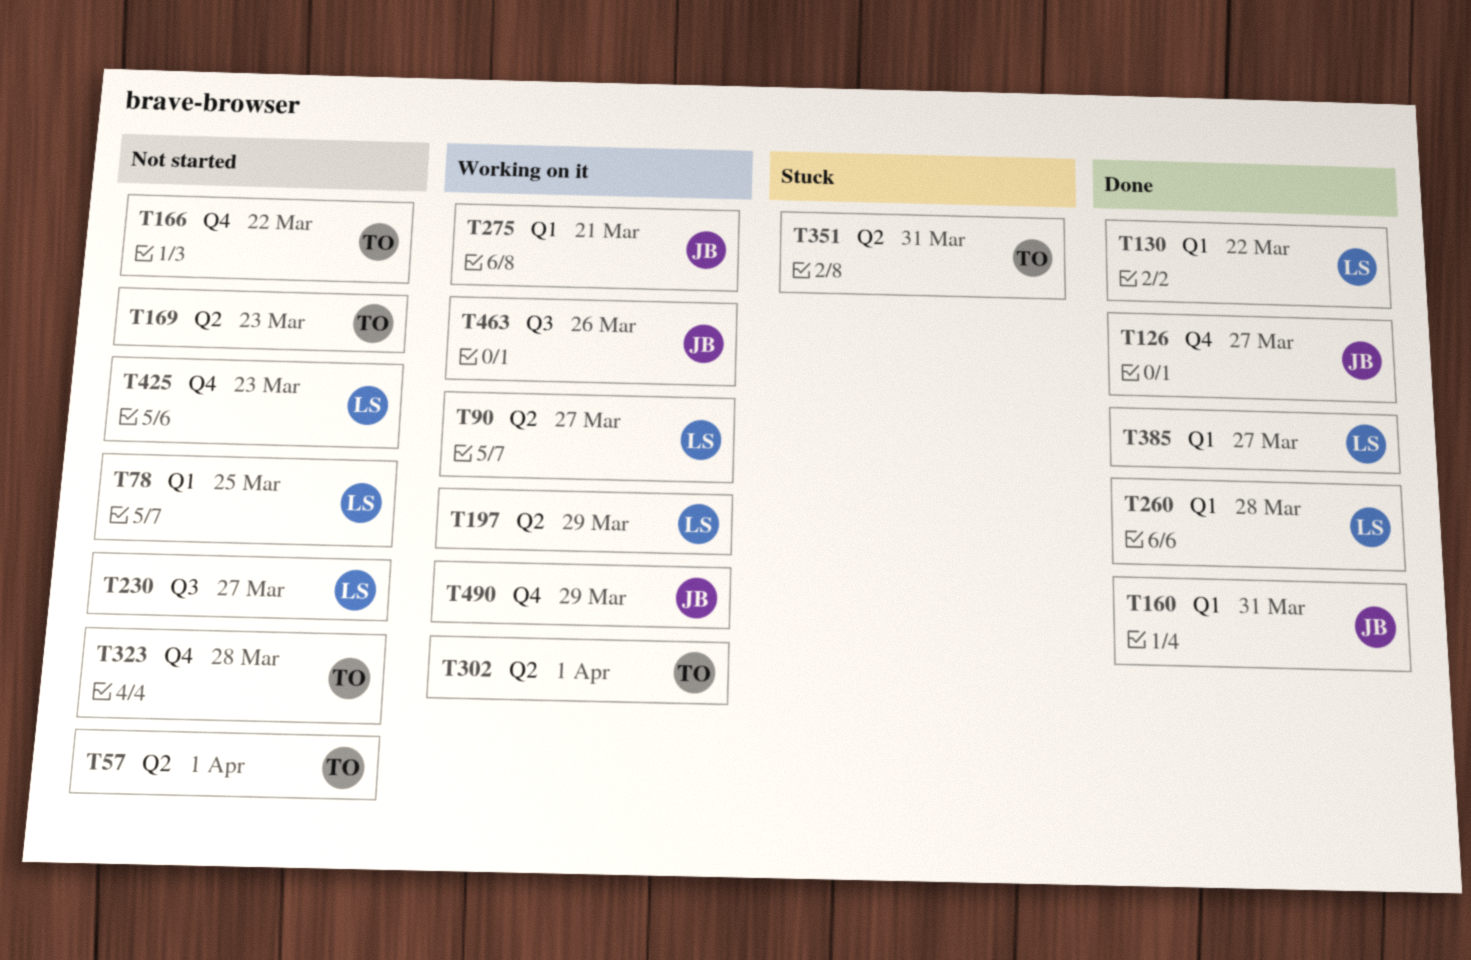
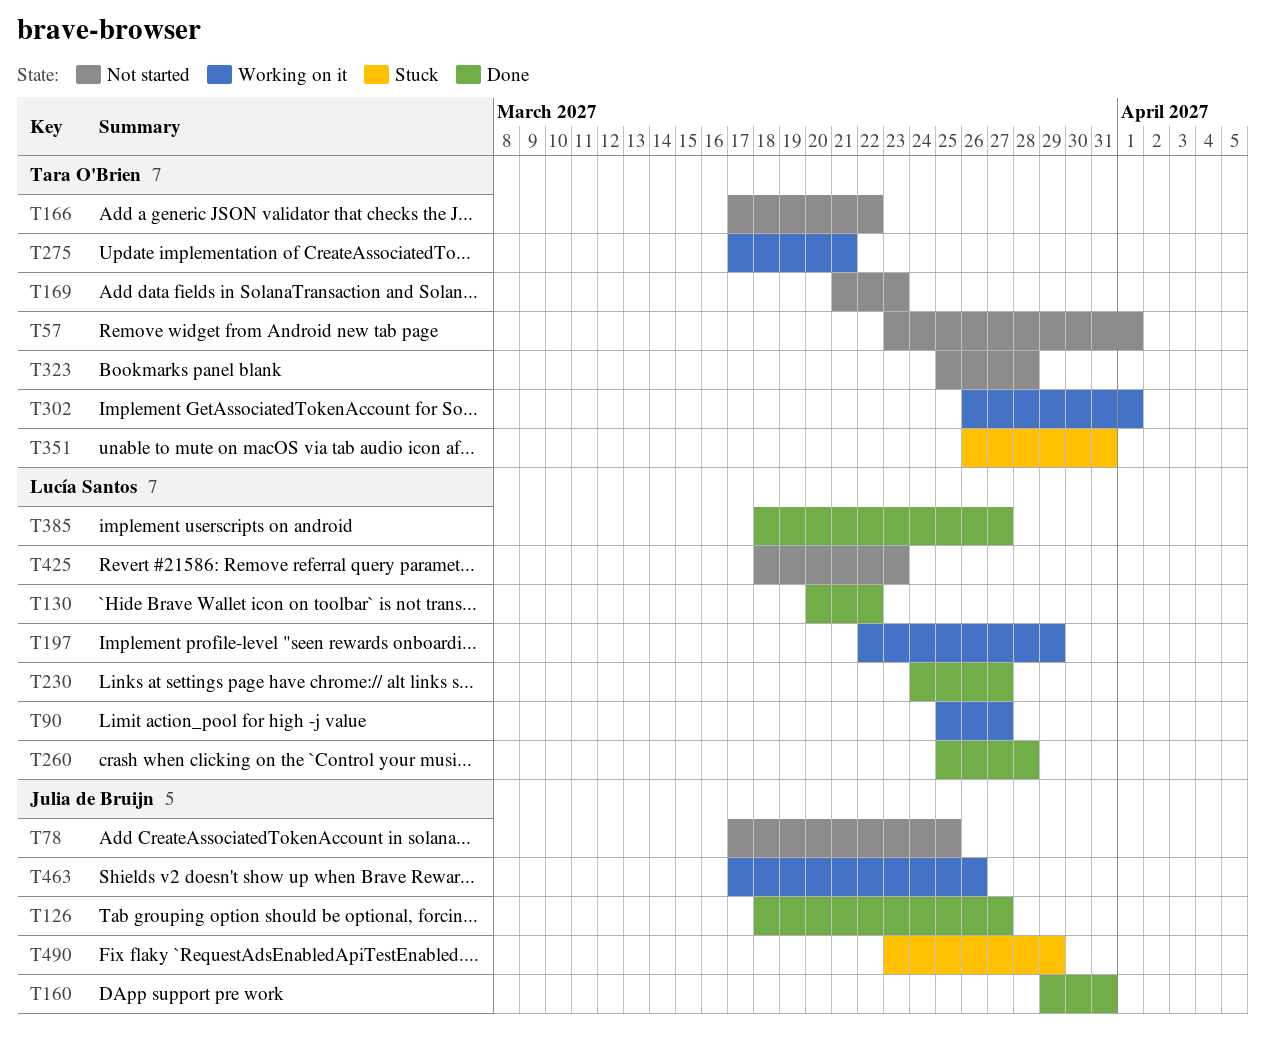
T78, owner: Lucía Santos -> Julia de Bruijn
T230, status: Not started -> Done
T275, owner: Julia de Bruijn -> Tara O'Brien
T490, status: Working on it -> Stuck

